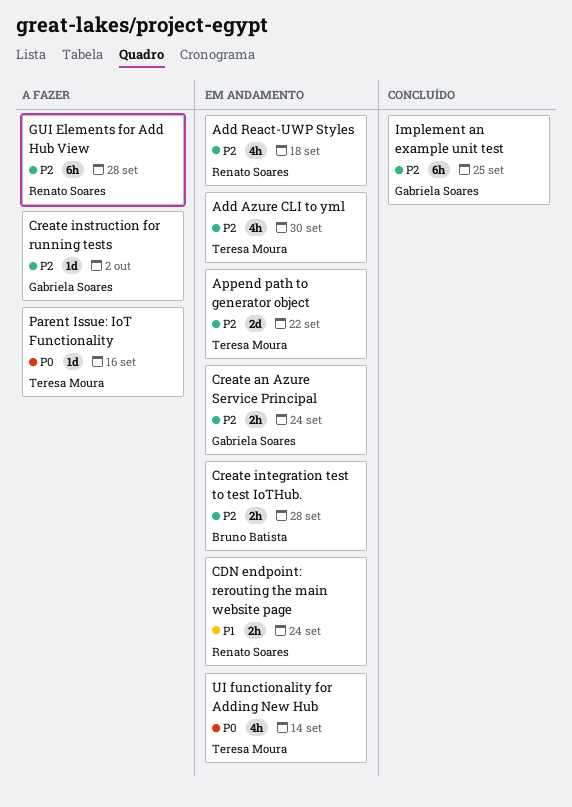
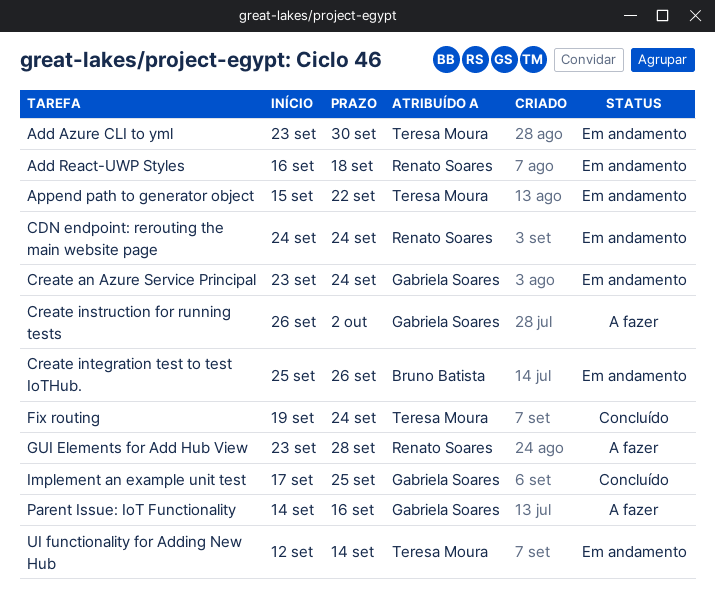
Create integration test to test IoTHub., due: Sep 28 -> Sep 26
Fix routing: none -> present
Parent Issue: IoT Functionality, owner: Teresa Moura -> Gabriela Soares

